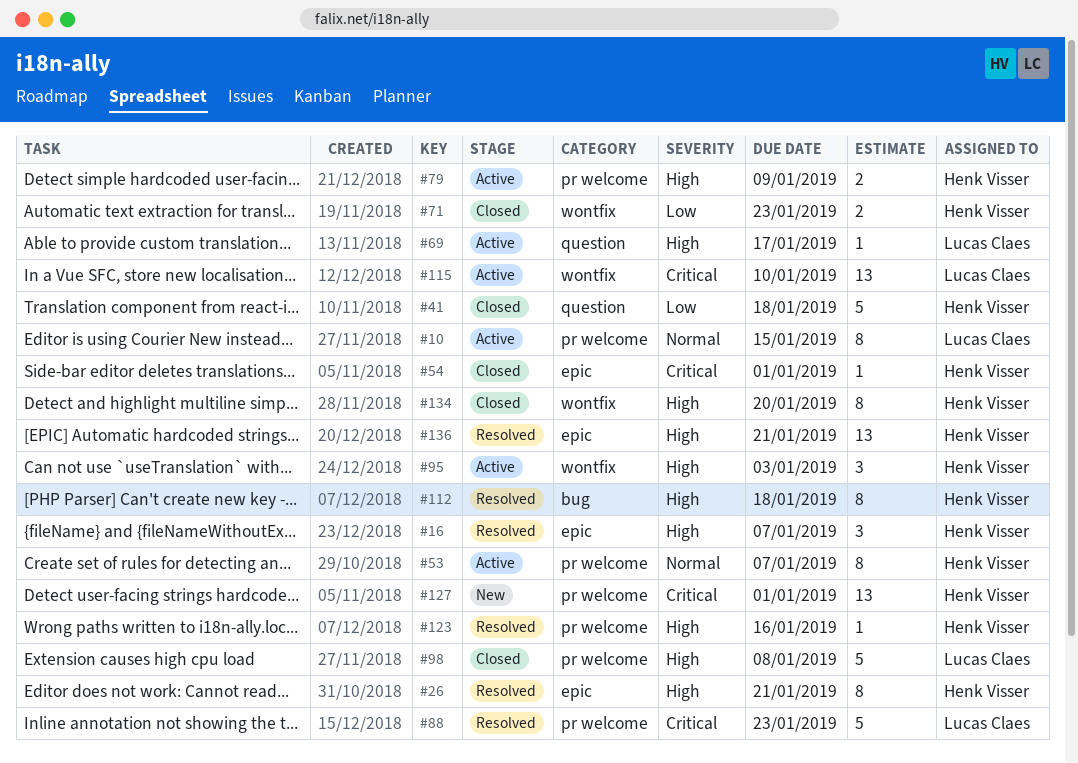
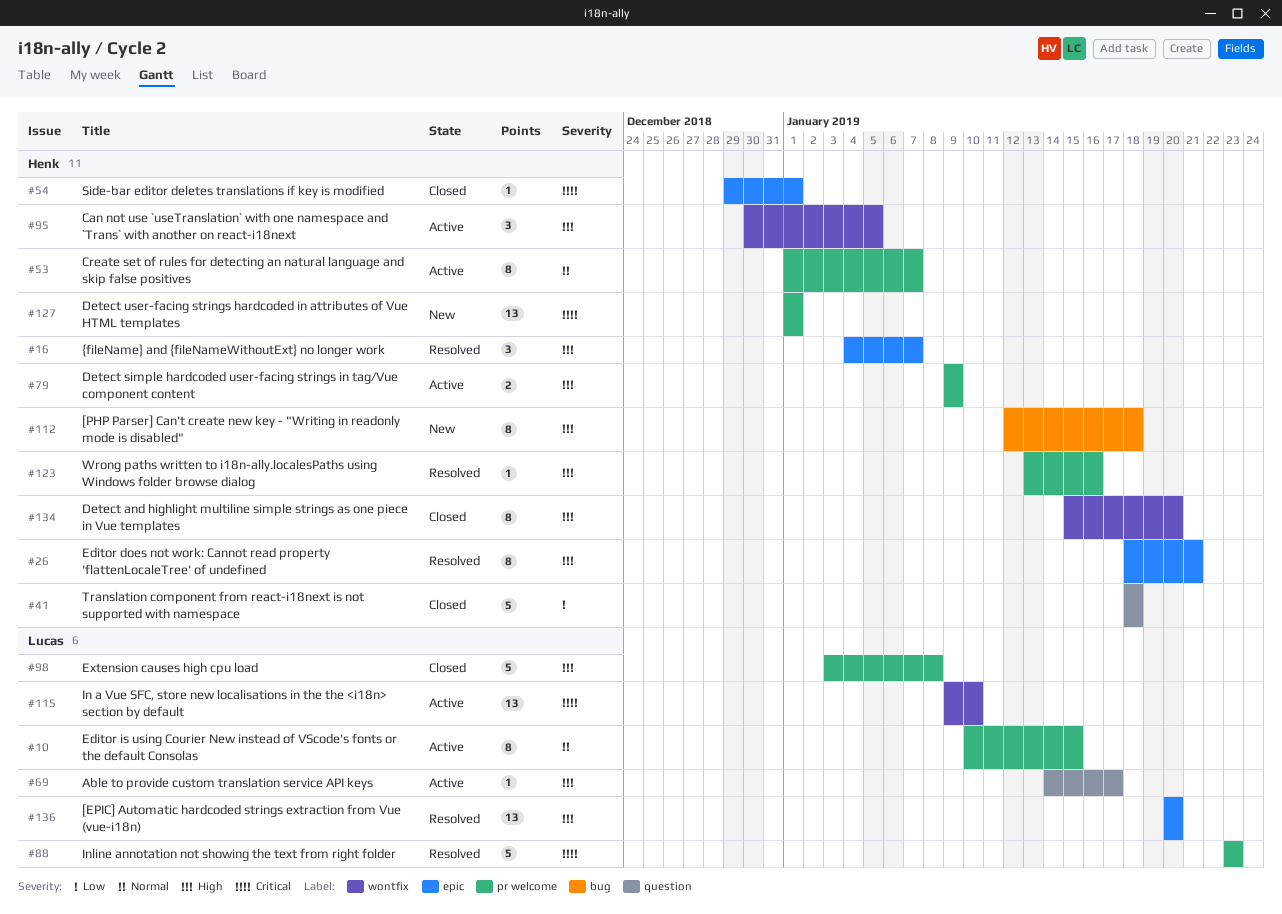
#71: present -> none
#95, due: Jan 3 -> Jan 5
#112, status: Resolved -> New
#136, owner: Henk Visser -> Lucas Claes
#136, due: Jan 21 -> Jan 20

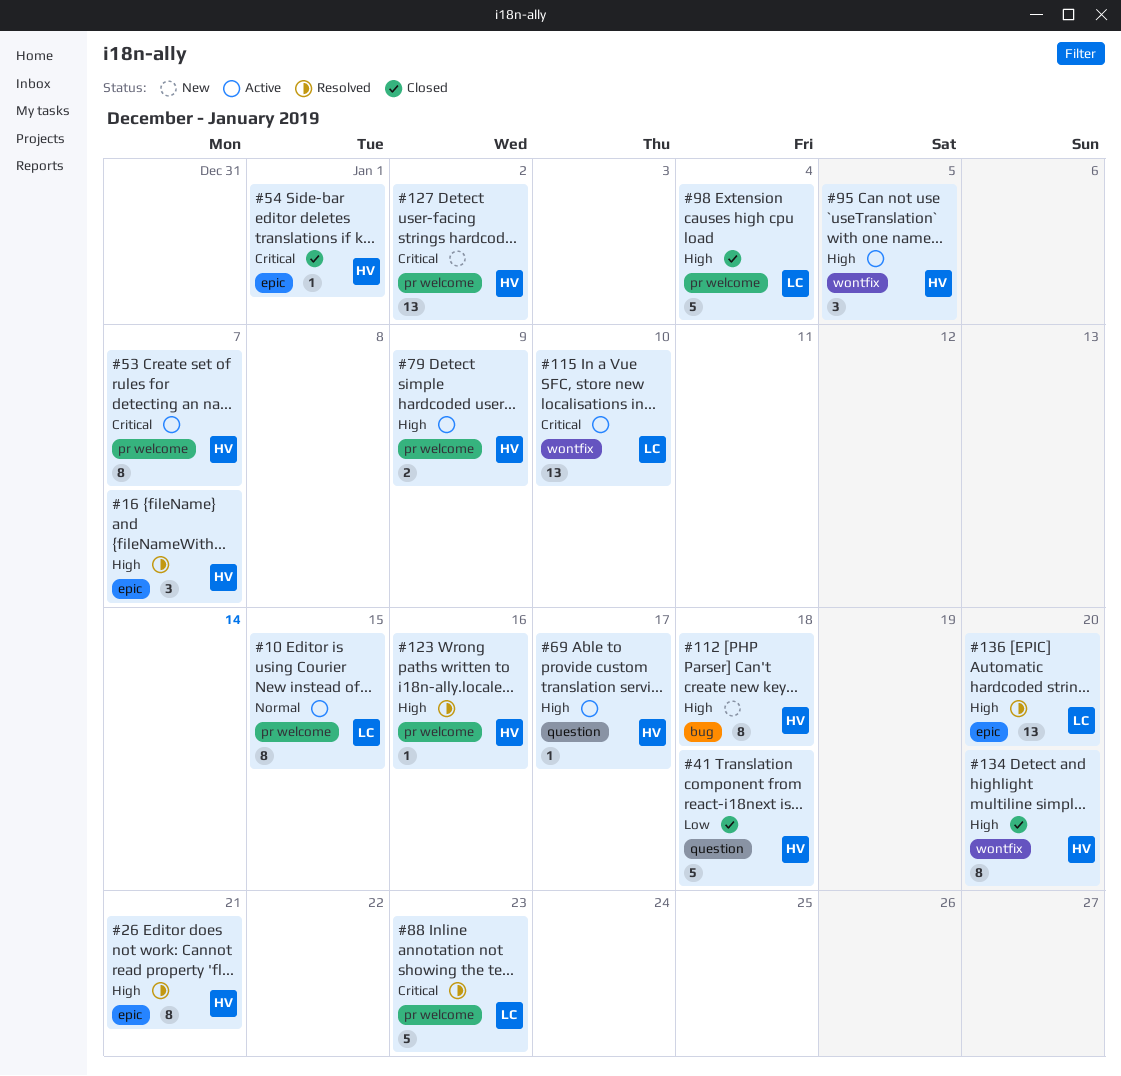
#53, priority: Normal -> Critical
#69, owner: Lucas -> Henk
#98, due: Jan 8 -> Jan 4
#127, due: Jan 1 -> Jan 2

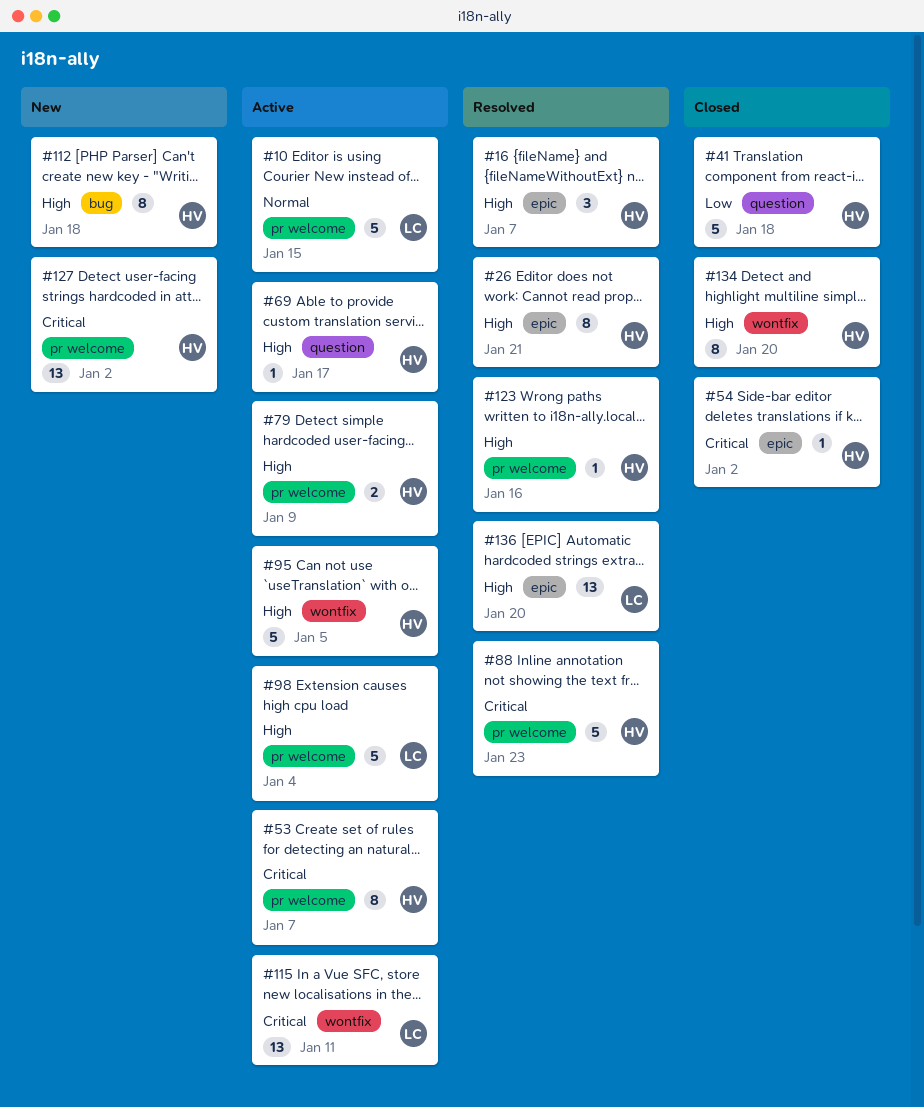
#10, estimate: 8 -> 5
#54, due: Jan 1 -> Jan 2
#88, owner: LC -> HV
#95, estimate: 3 -> 5
#98, status: Closed -> Active
#115, due: Jan 10 -> Jan 11

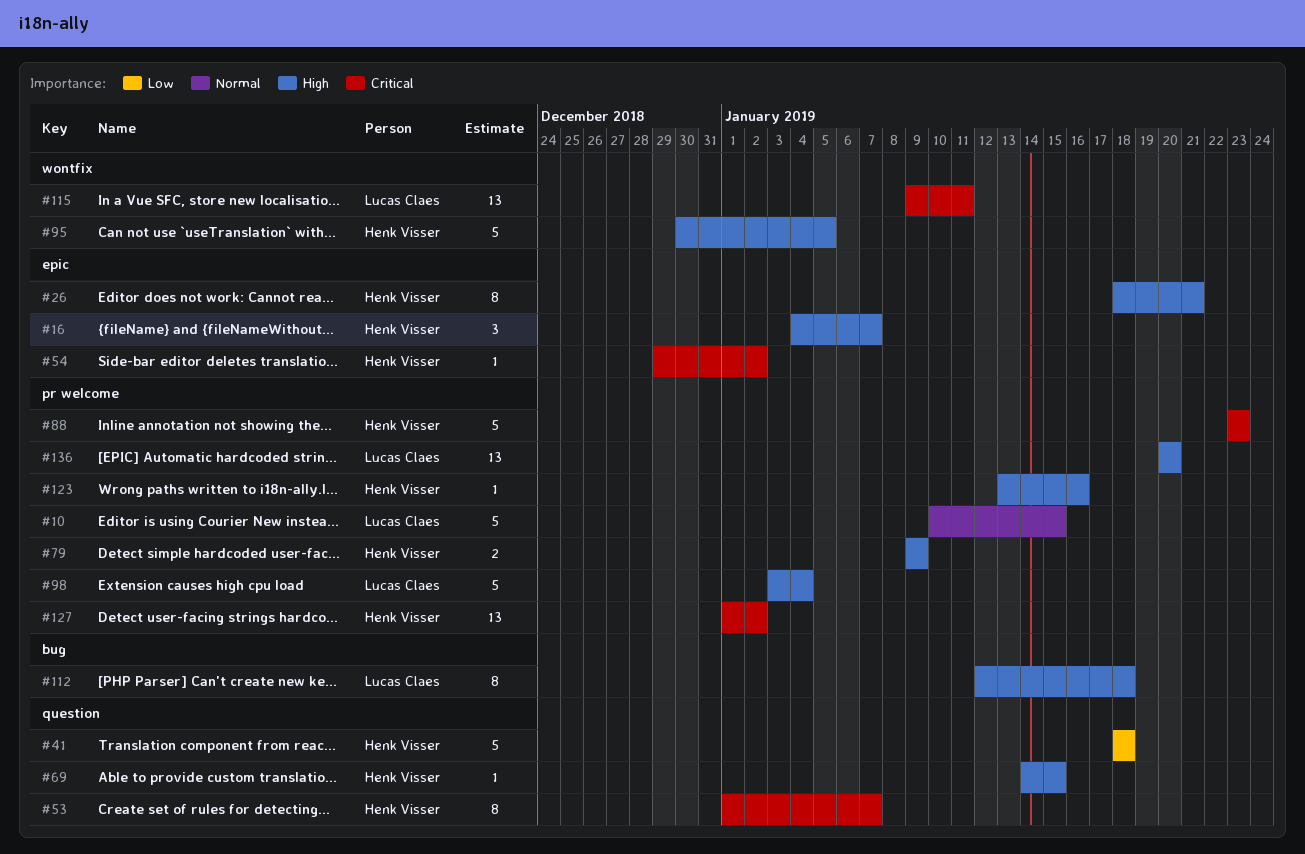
#53, label: pr welcome -> question
#69, due: Jan 17 -> Jan 15
#112, owner: Henk Visser -> Lucas Claes
#134: present -> none
#136, label: epic -> pr welcome

